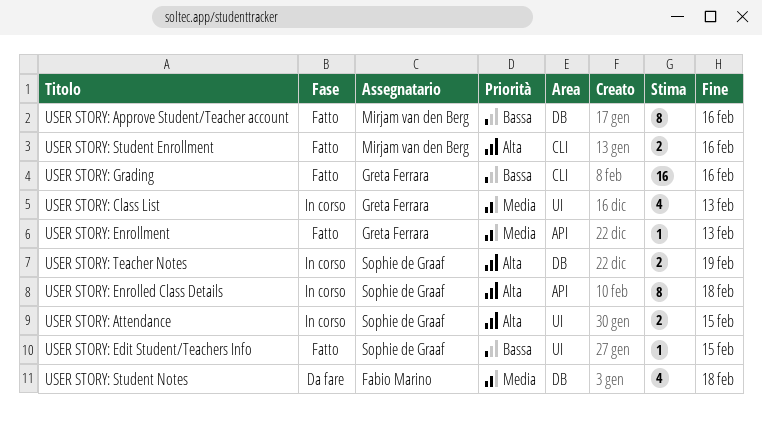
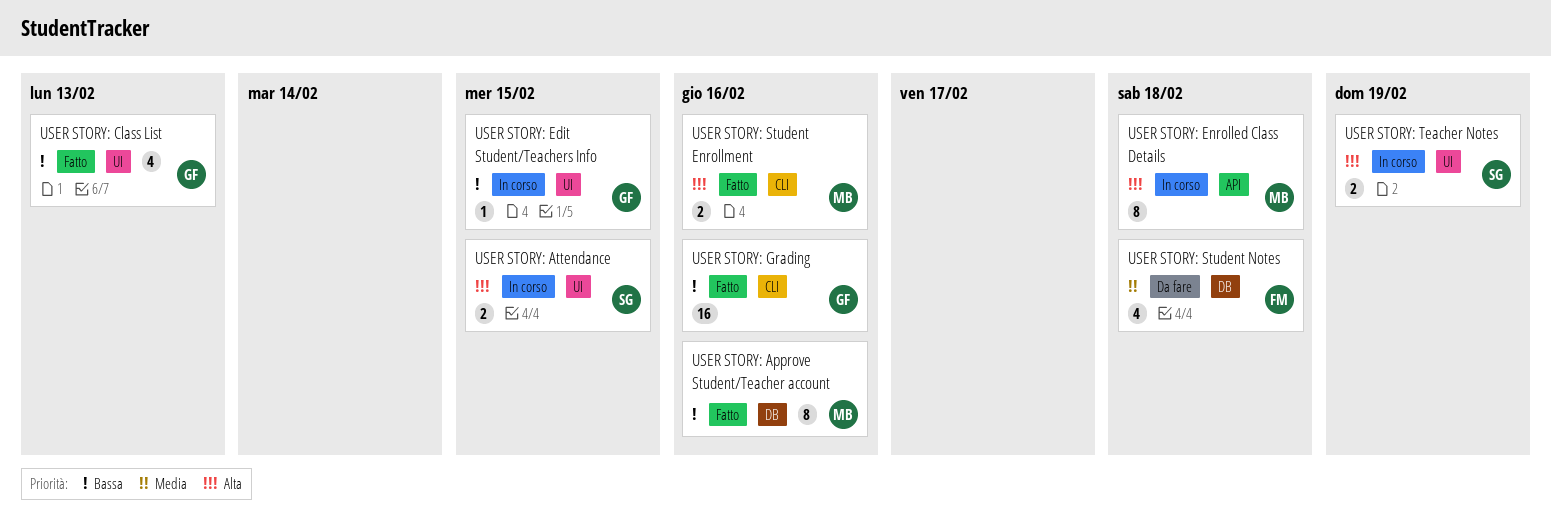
USER STORY: Class List, status: In corso -> Fatto
USER STORY: Class List, priority: Media -> Bassa
USER STORY: Edit Student/Teachers Info, status: Fatto -> In corso
USER STORY: Edit Student/Teachers Info, owner: Sophie de Graaf -> Greta Ferrara
USER STORY: Enrolled Class Details, owner: Sophie de Graaf -> Mirjam van den Berg
USER STORY: Enrollment: present -> none
USER STORY: Teacher Notes, label: DB -> UI

